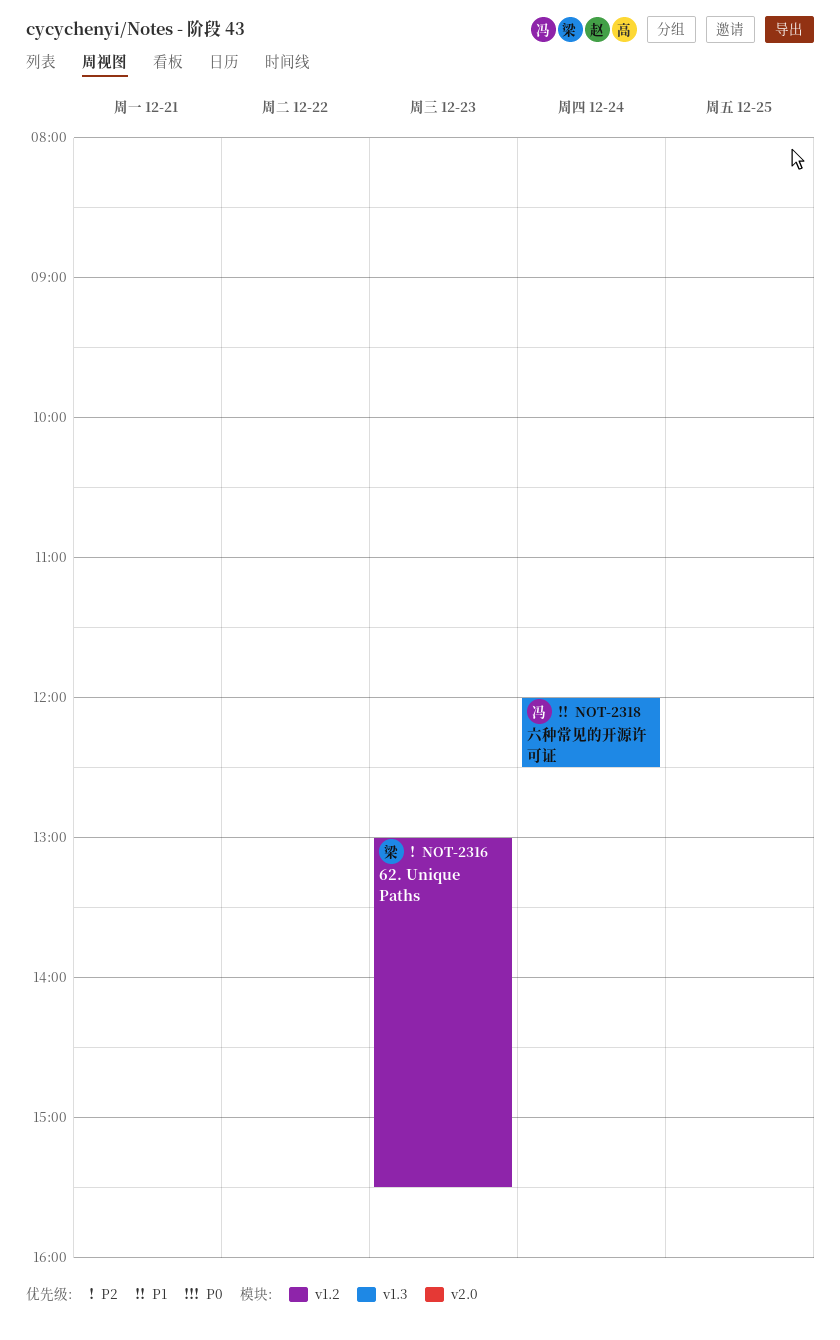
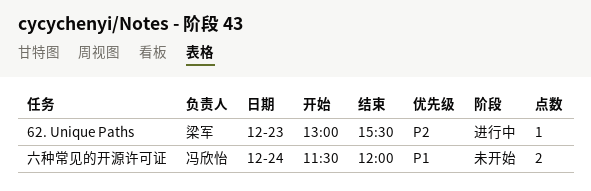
六种常见的开源许可证, begins: 12:00 -> 11:30
六种常见的开源许可证, ends: 12:30 -> 12:00

